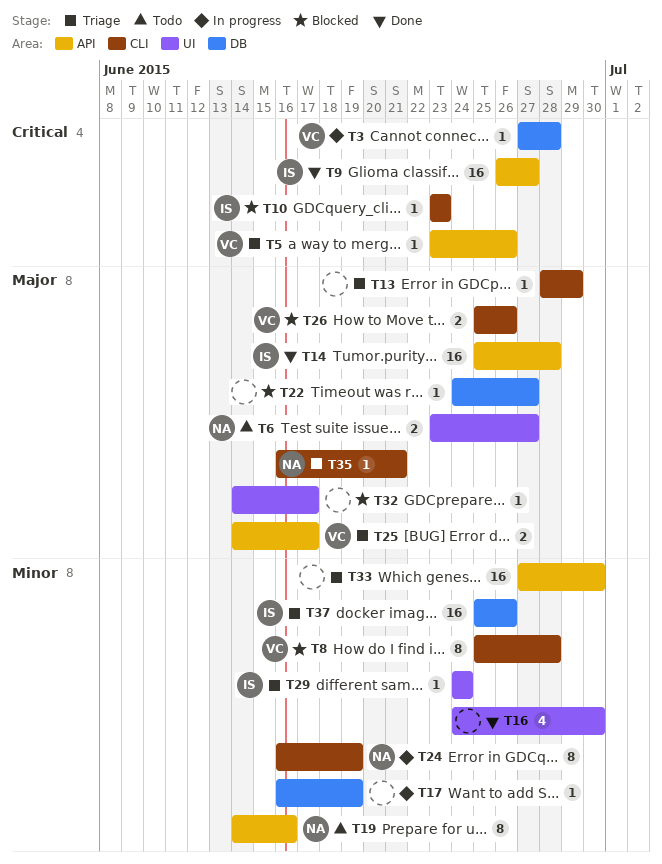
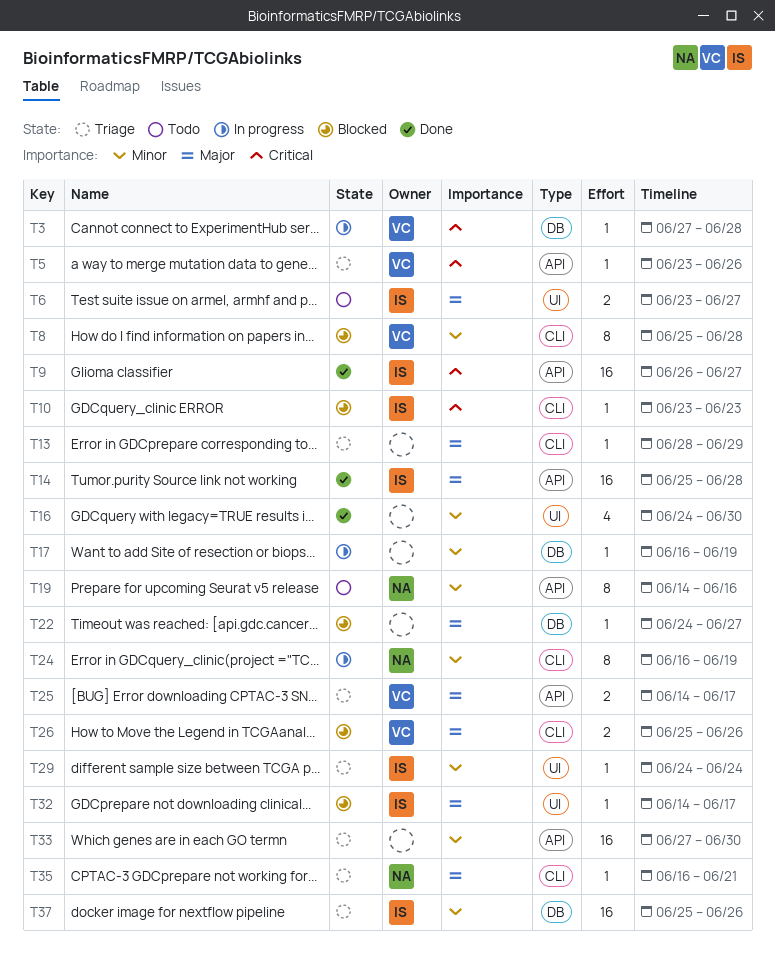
T6, owner: NA -> IS
T32, owner: none -> IS

